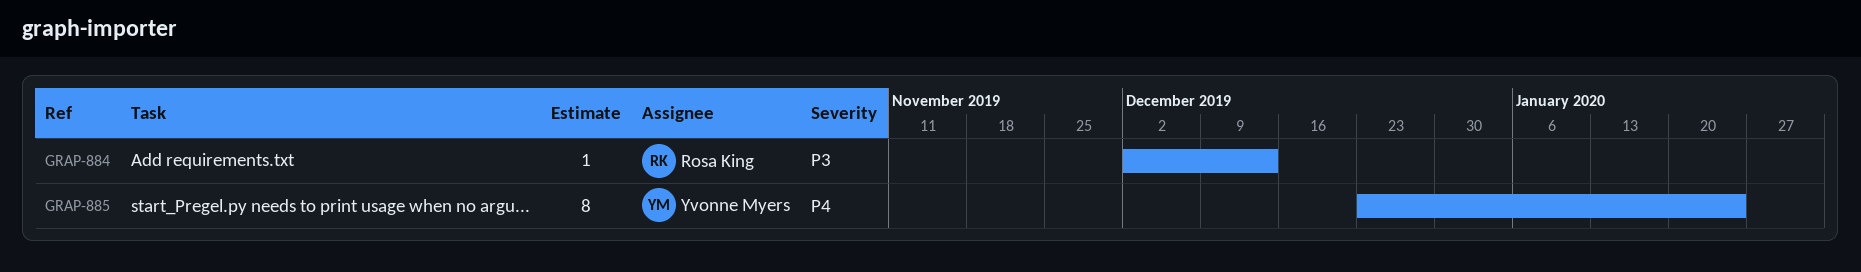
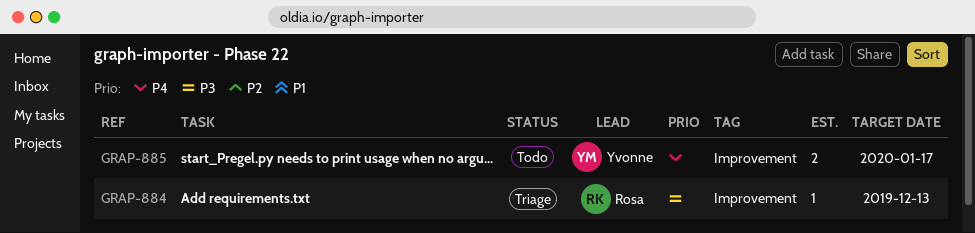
GRAP-885, estimate: 8 -> 2
GRAP-885, due: Jan 24 -> Jan 17

